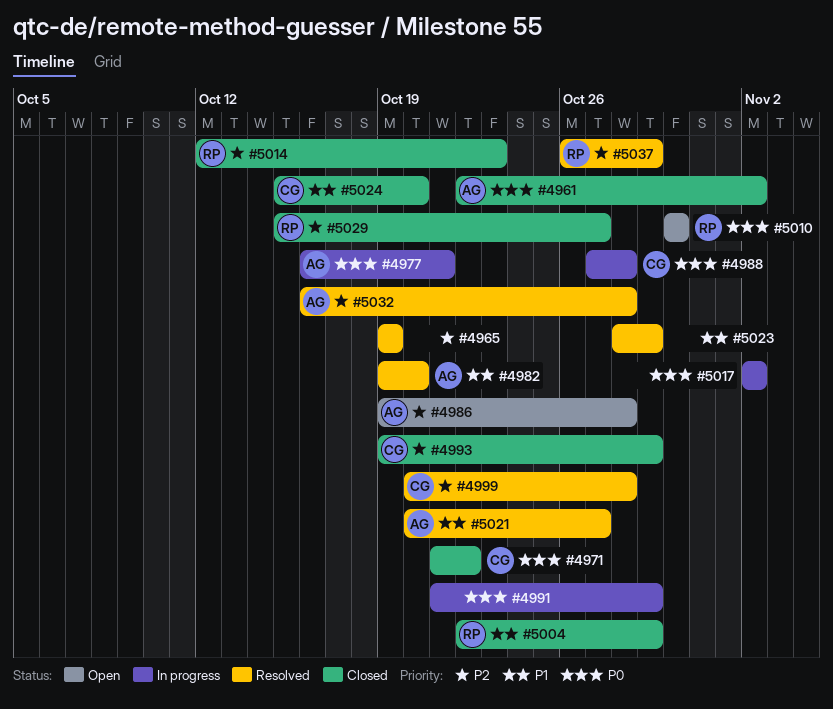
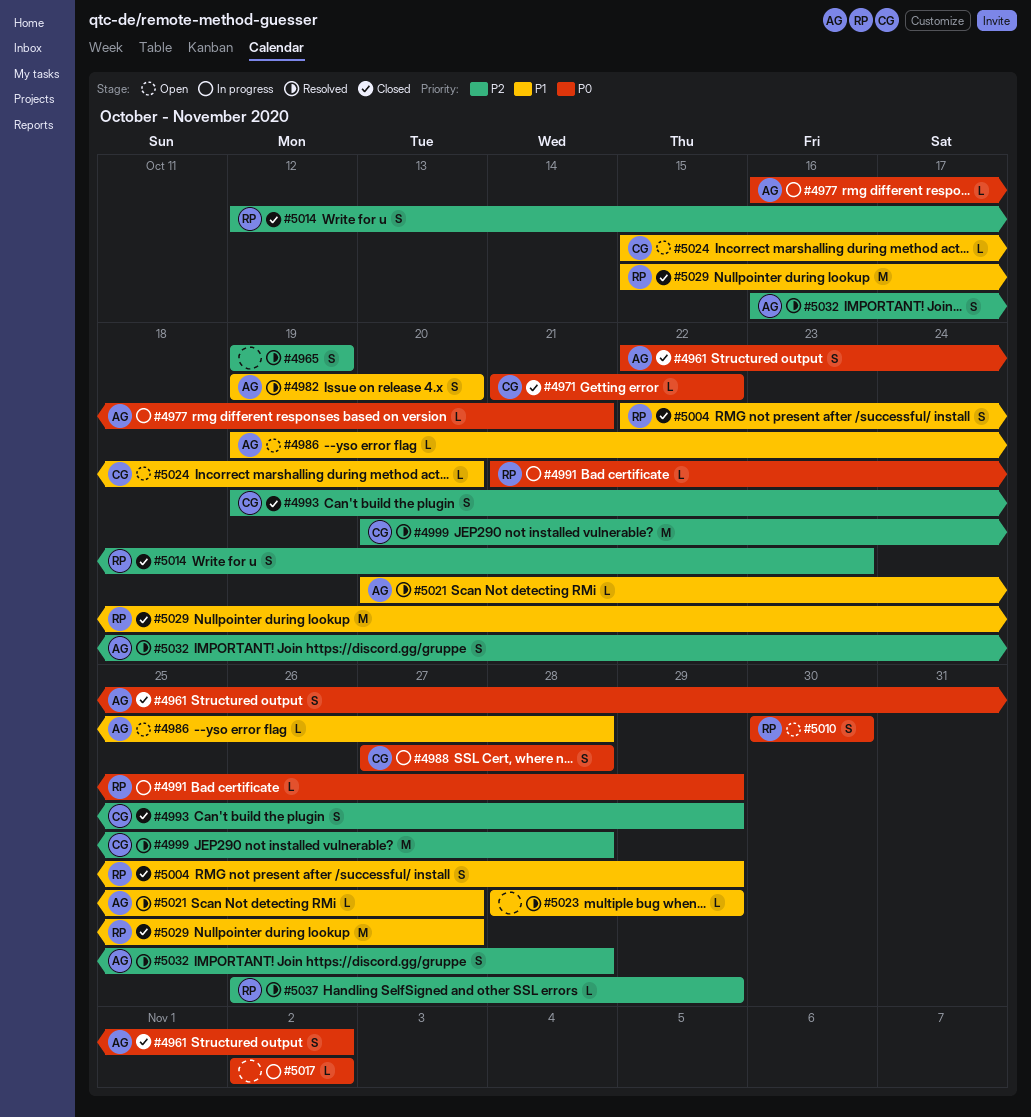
#4986, priority: P2 -> P1
#4991, owner: none -> RP
#5024, status: Closed -> Open
#5029, priority: P2 -> P1

